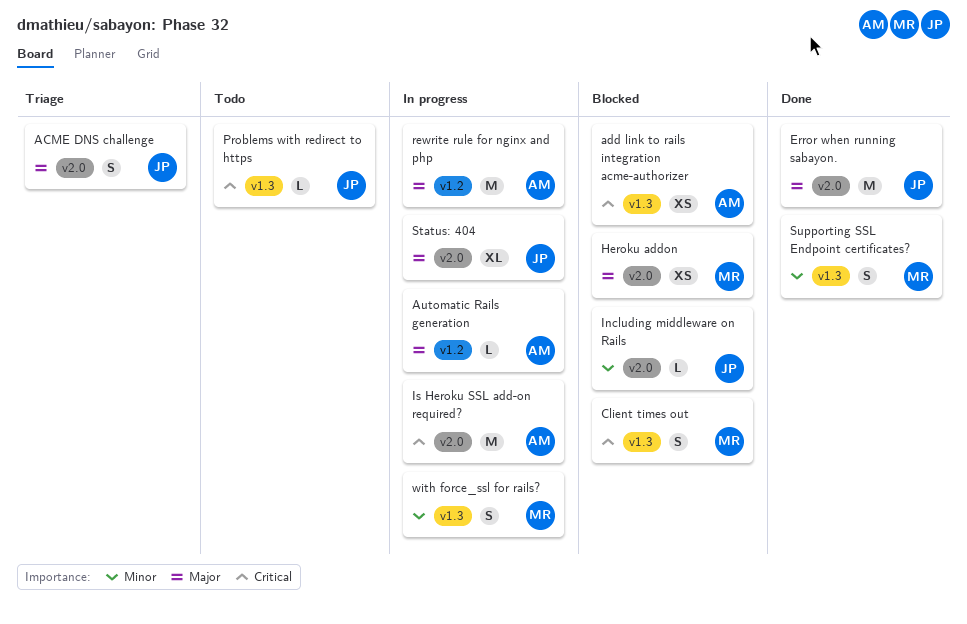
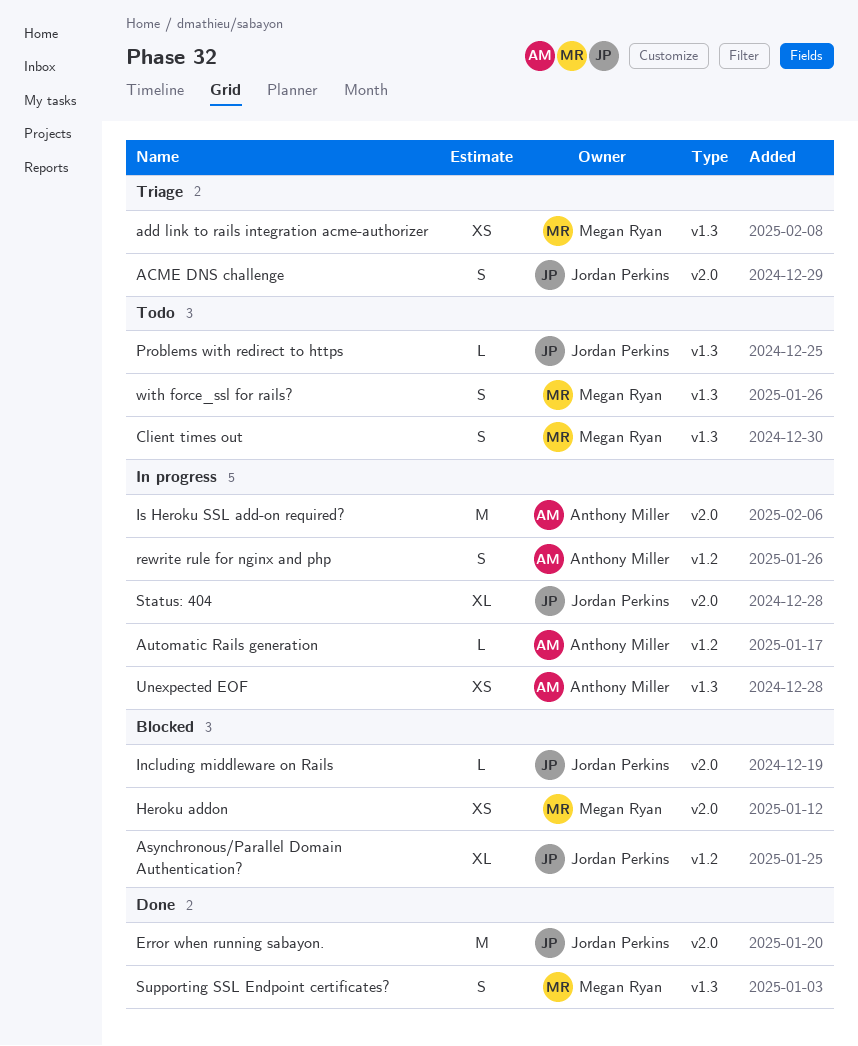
add link to rails integration acme-authorizer, status: Blocked -> Triage
add link to rails integration acme-authorizer, owner: Anthony Miller -> Megan Ryan
Asynchronous/Parallel Domain Authentication?: none -> present
Client times out, status: Blocked -> Todo
rewrite rule for nginx and php, estimate: M -> S
Unexpected EOF: none -> present
with force_ssl for rails?, status: In progress -> Todo

